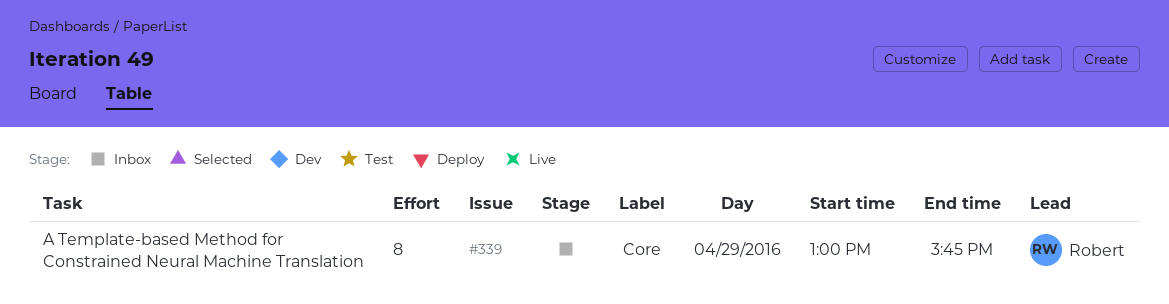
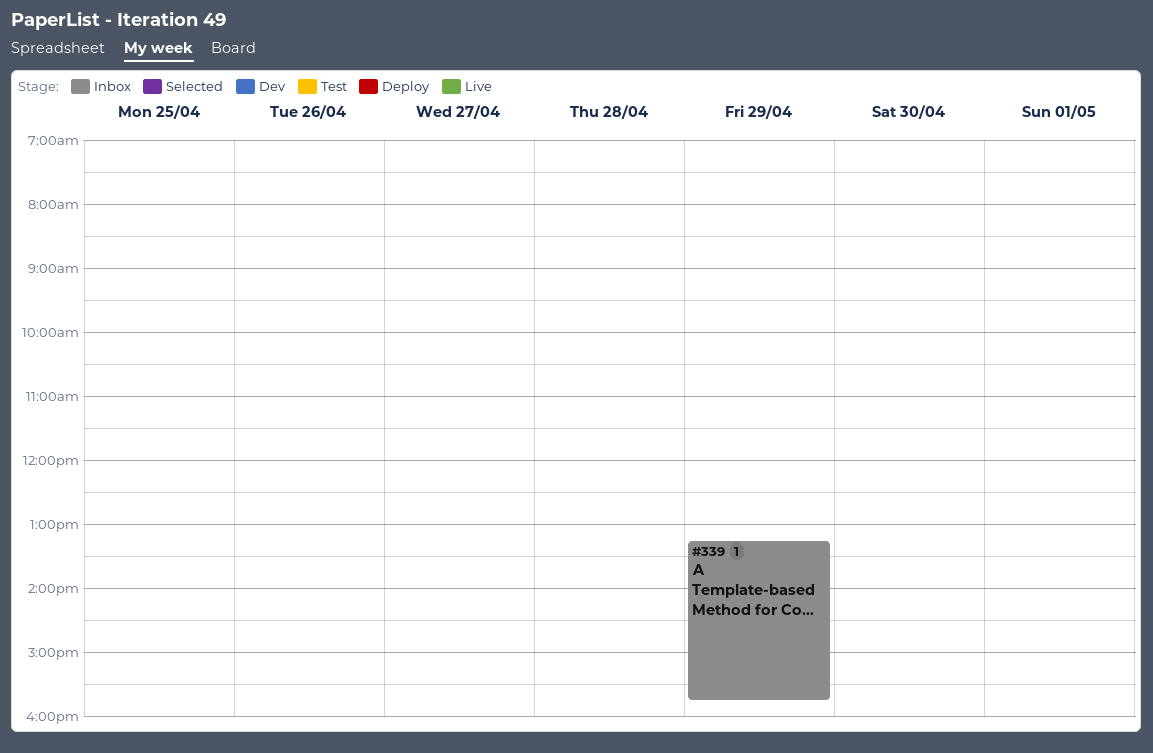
#339, estimate: 8 -> 1
#339, begins: 13:00 -> 13:15

